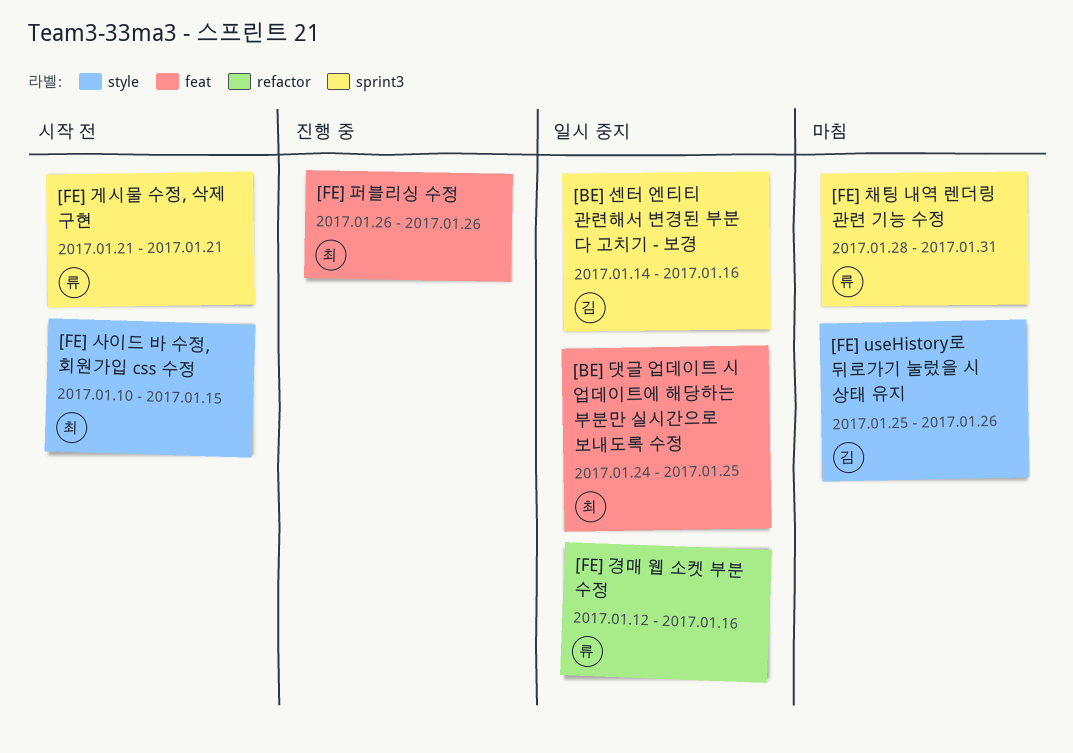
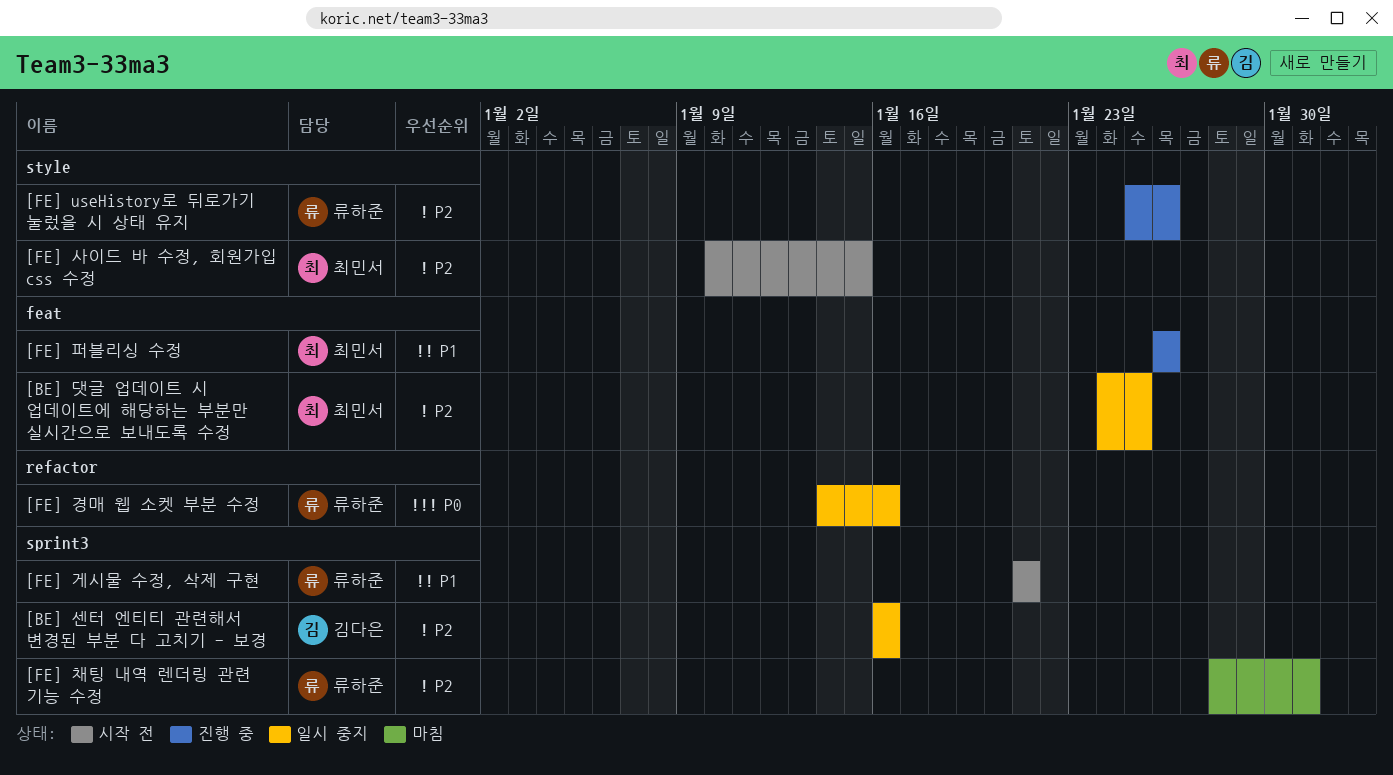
[BE] 센터 엔티티 관련해서 변경된 부분 다 고치기 - 보경, start: Jan 14 -> Jan 16
[FE] useHistory로 뒤로가기 눌렀을 시 상태 유지, status: 마침 -> 진행 중
[FE] useHistory로 뒤로가기 눌렀을 시 상태 유지, owner: 김다은 -> 류하준
[FE] 경매 웹 소켓 부분 수정, start: Jan 12 -> Jan 14

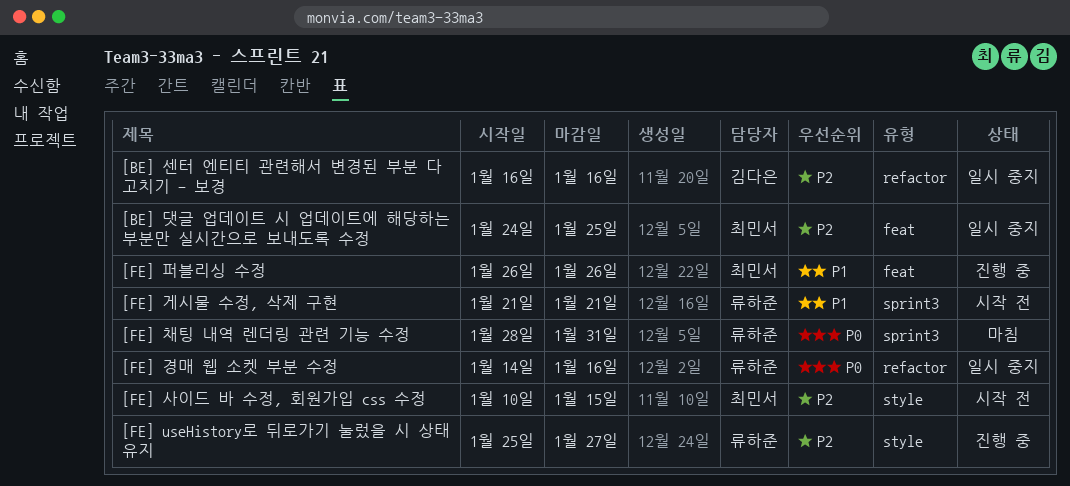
[BE] 센터 엔티티 관련해서 변경된 부분 다 고치기 - 보경, label: sprint3 -> refactor
[FE] useHistory로 뒤로가기 눌렀을 시 상태 유지, due: Jan 26 -> Jan 27
[FE] 채팅 내역 렌더링 관련 기능 수정, priority: P2 -> P0

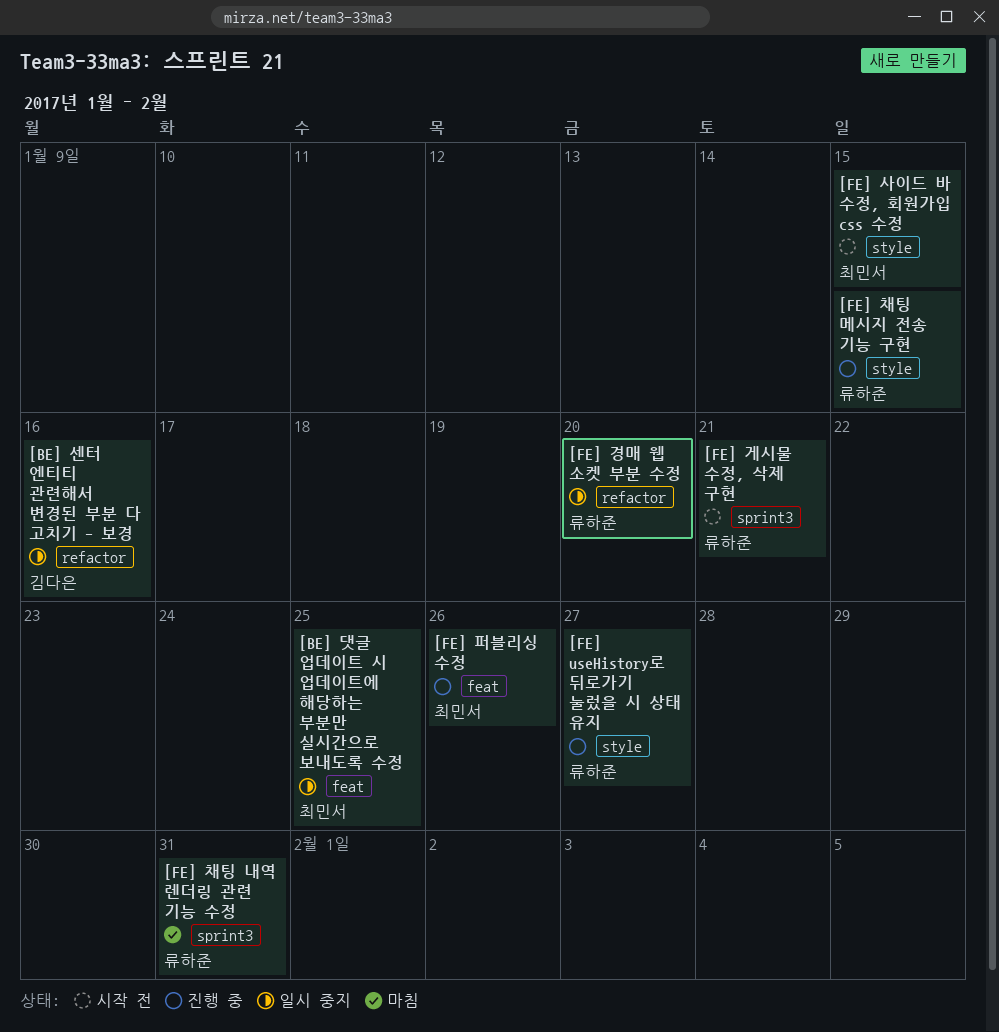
[FE] 경매 웹 소켓 부분 수정, due: Jan 16 -> Jan 20
[FE] 채팅 메시지 전송 기능 구현: none -> present

